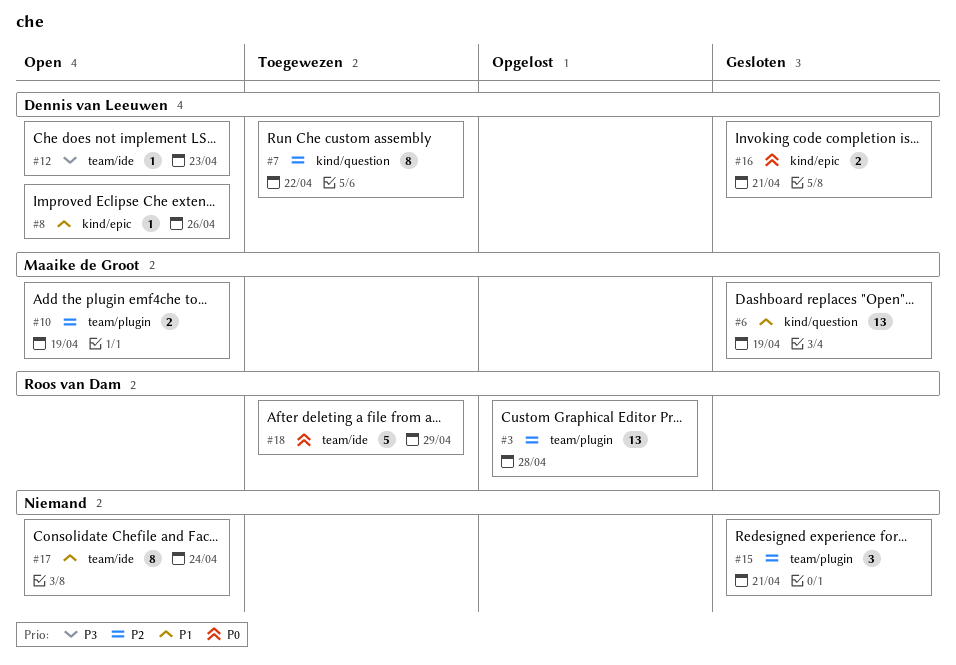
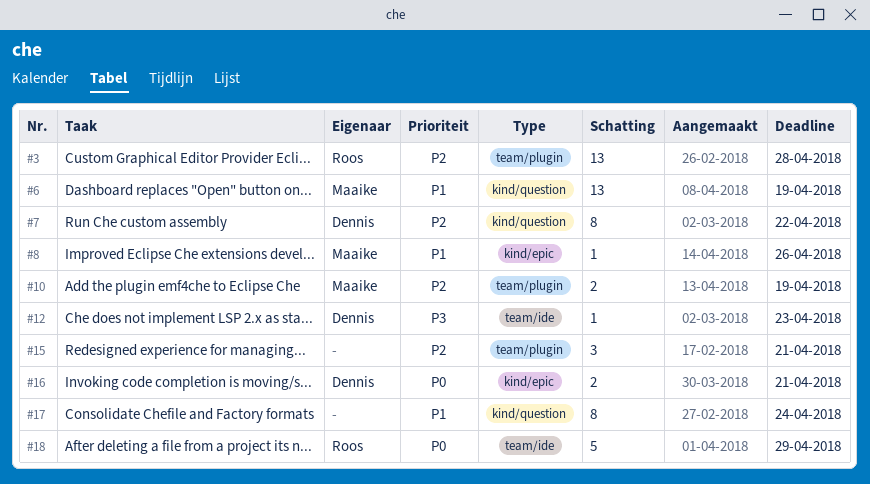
#8, owner: Dennis van Leeuwen -> Maaike de Groot
#17, label: team/ide -> kind/question

